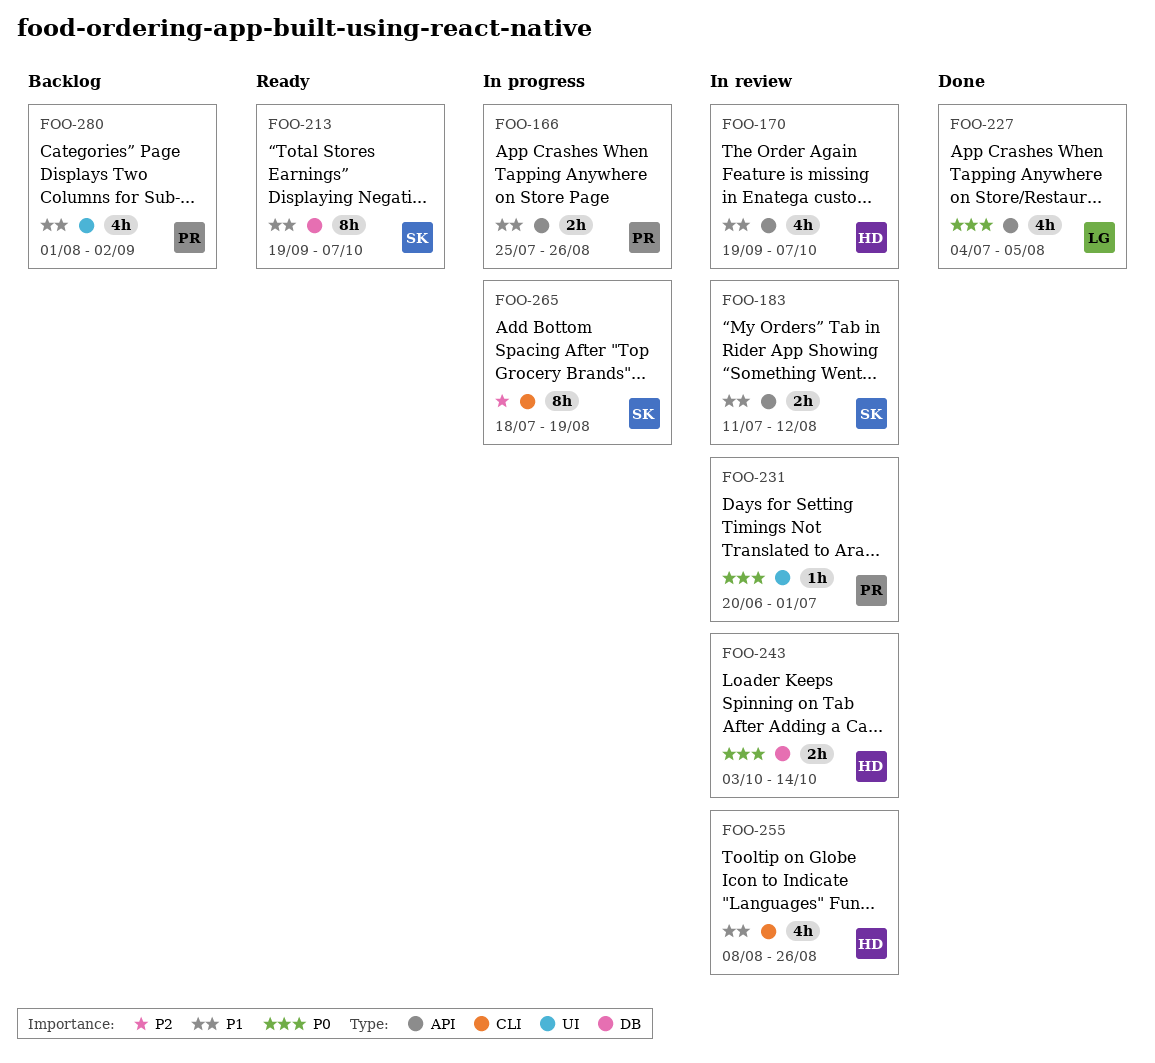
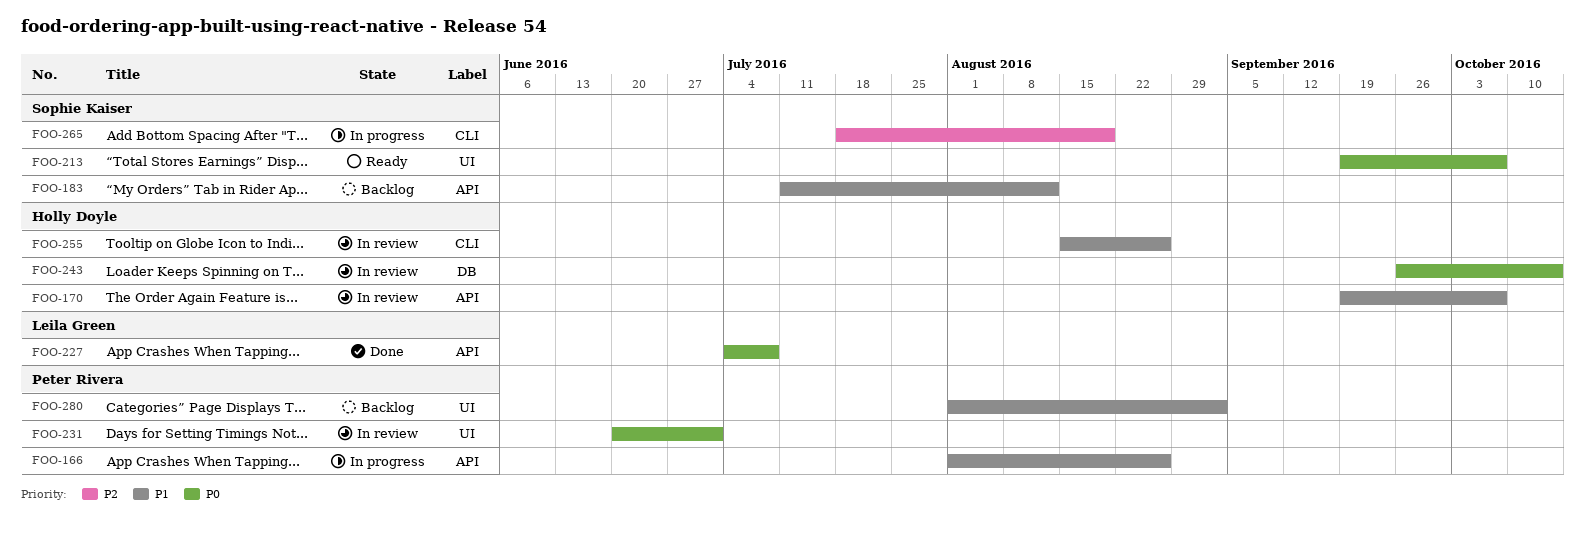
FOO-166, start: Jul 25 -> Aug 1
FOO-183, status: In review -> Backlog
FOO-213, priority: P1 -> P0
FOO-213, label: DB -> UI
FOO-227, due: Aug 5 -> Jul 8
FOO-243, start: Oct 3 -> Sep 26
FOO-255, start: Aug 8 -> Aug 15

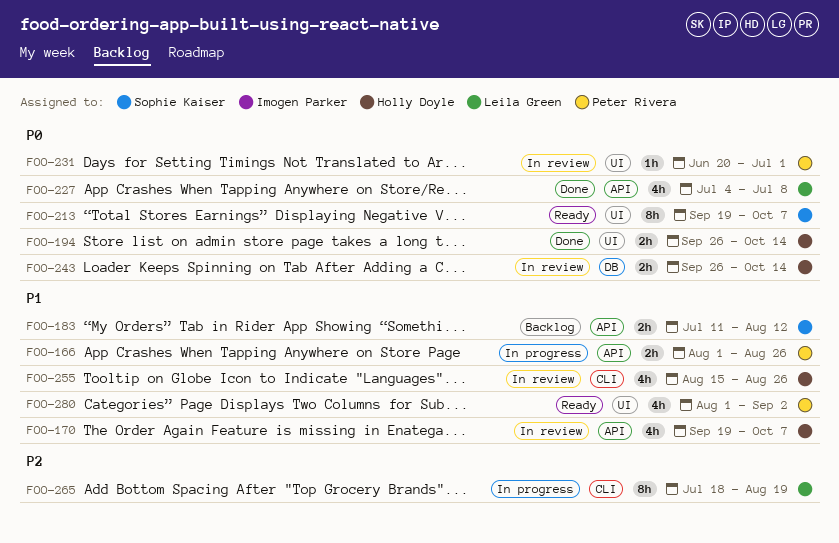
FOO-194: none -> present
FOO-265, owner: Sophie Kaiser -> Leila Green
FOO-280, status: Backlog -> Ready

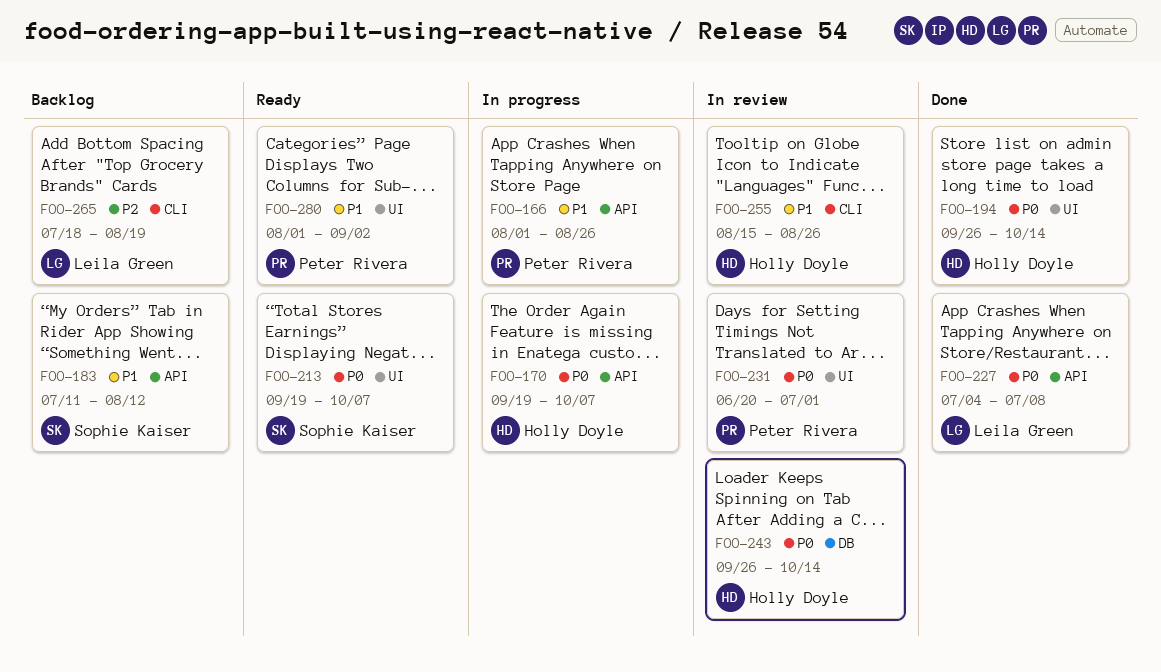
FOO-170, status: In review -> In progress
FOO-170, priority: P1 -> P0
FOO-265, status: In progress -> Backlog

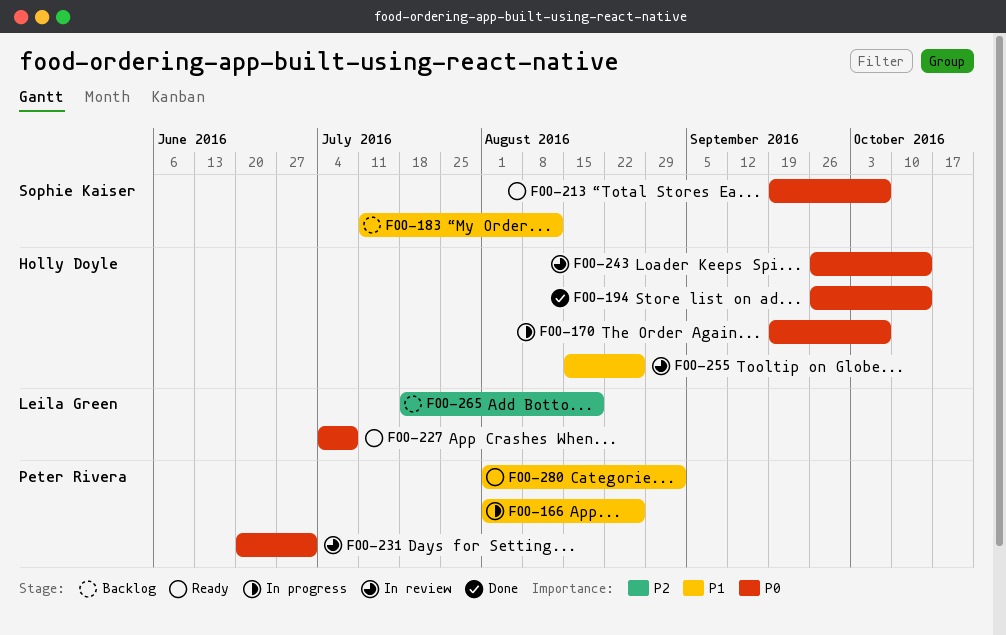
FOO-227, status: Done -> Ready

